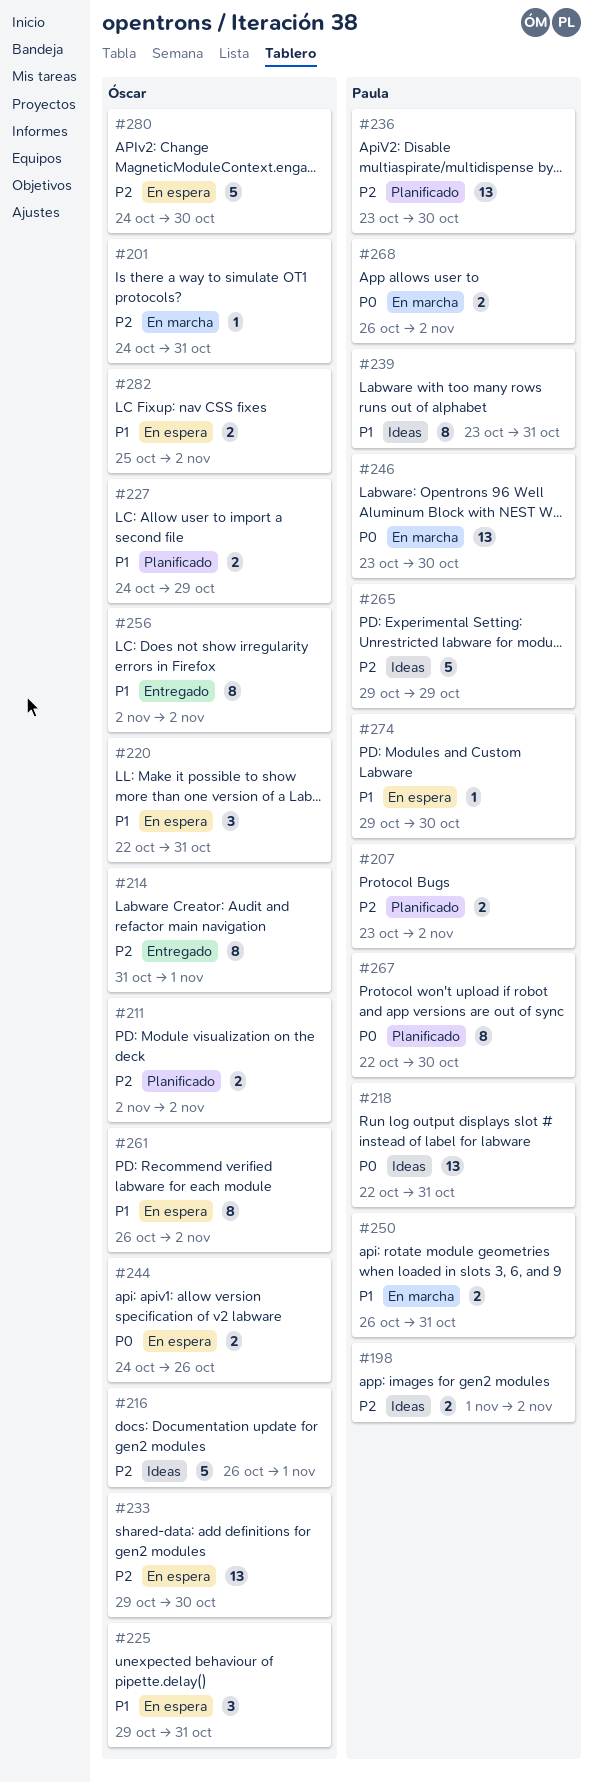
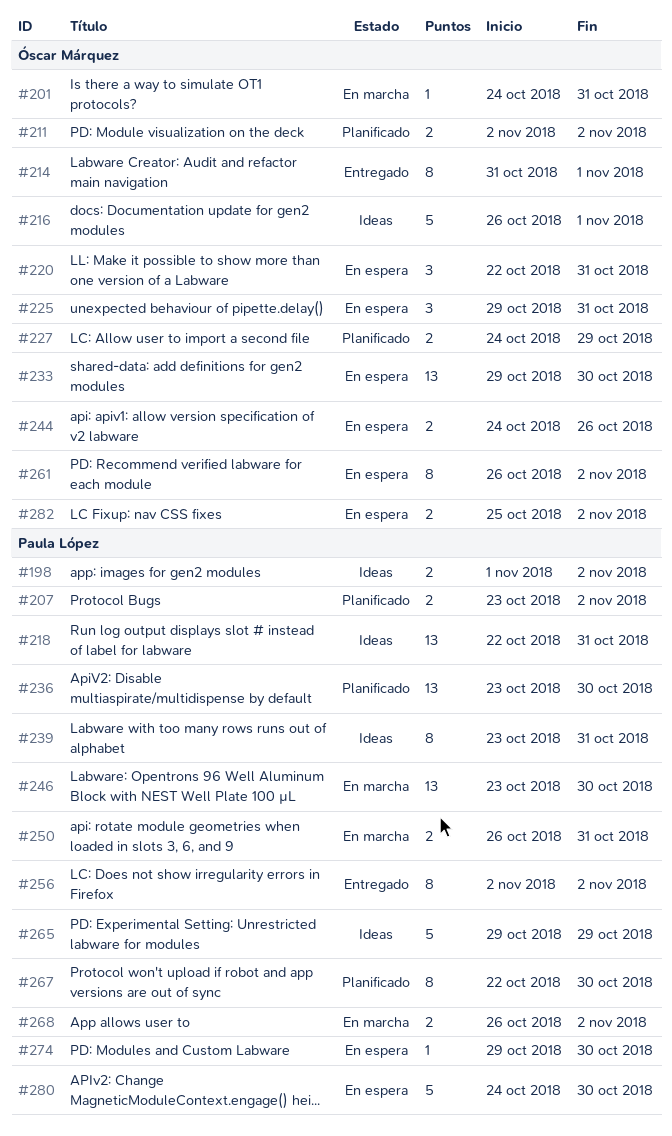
#256, owner: Óscar Márquez -> Paula López
#280, owner: Óscar Márquez -> Paula López

